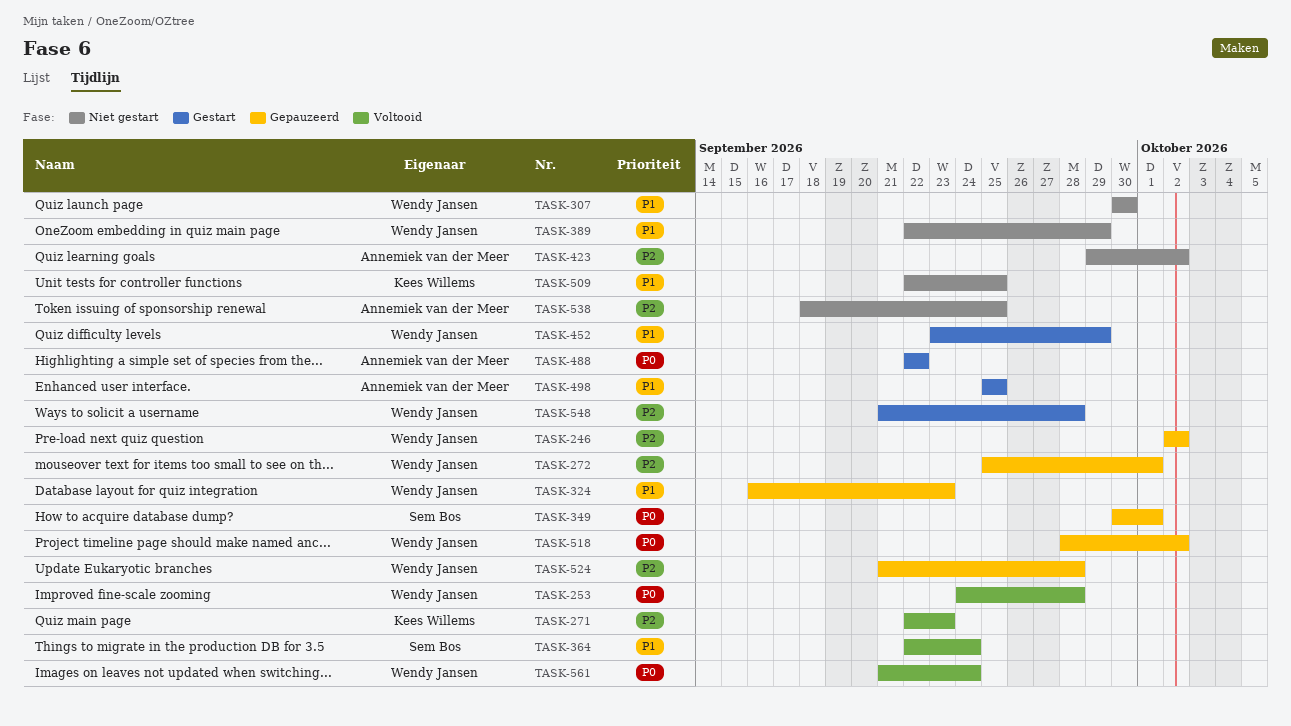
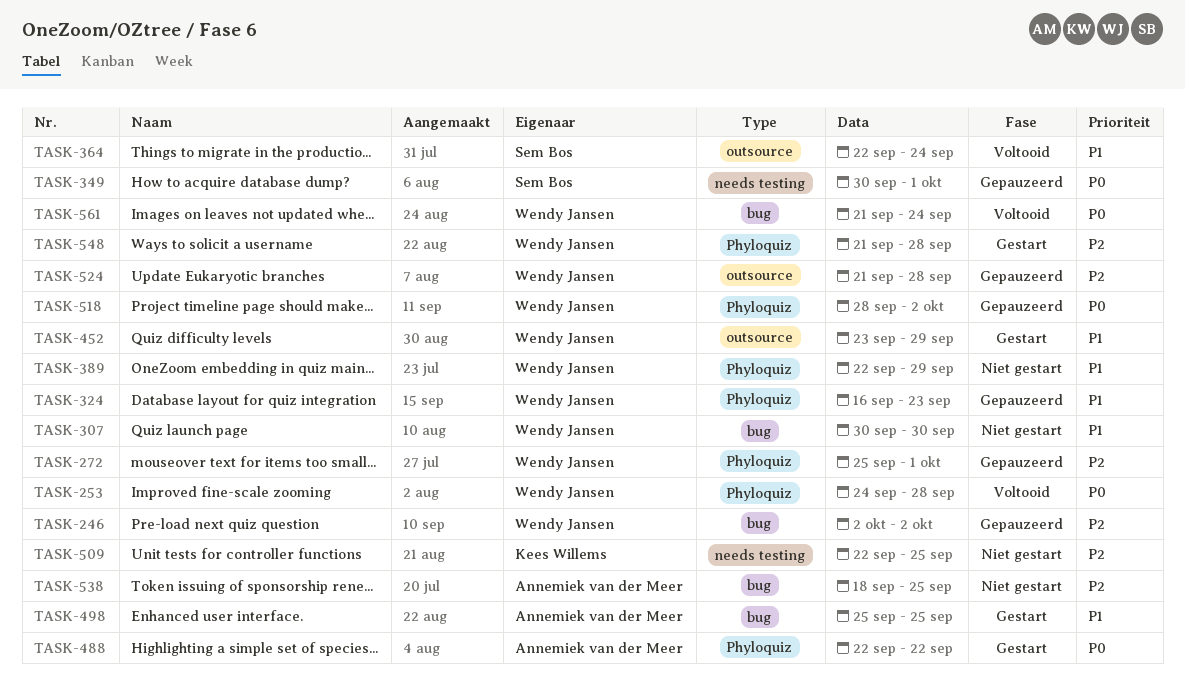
TASK-271: present -> none
TASK-423: present -> none
TASK-509, priority: P1 -> P2

